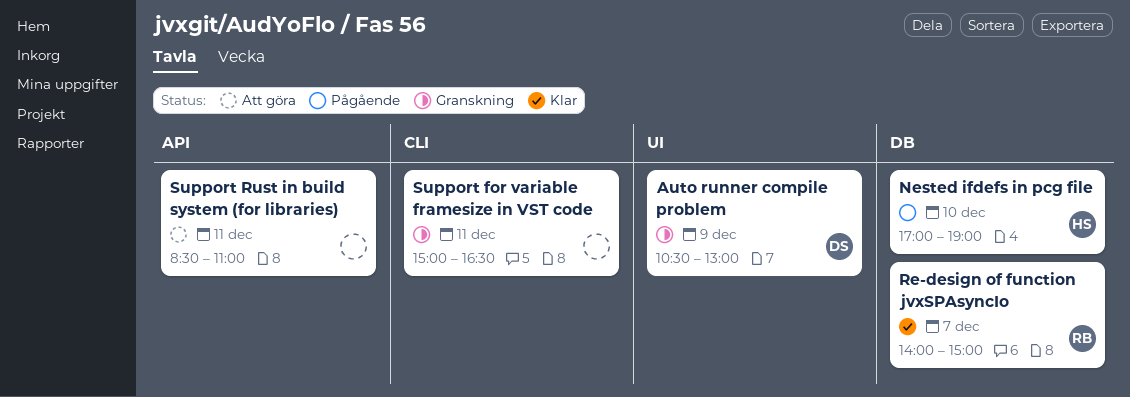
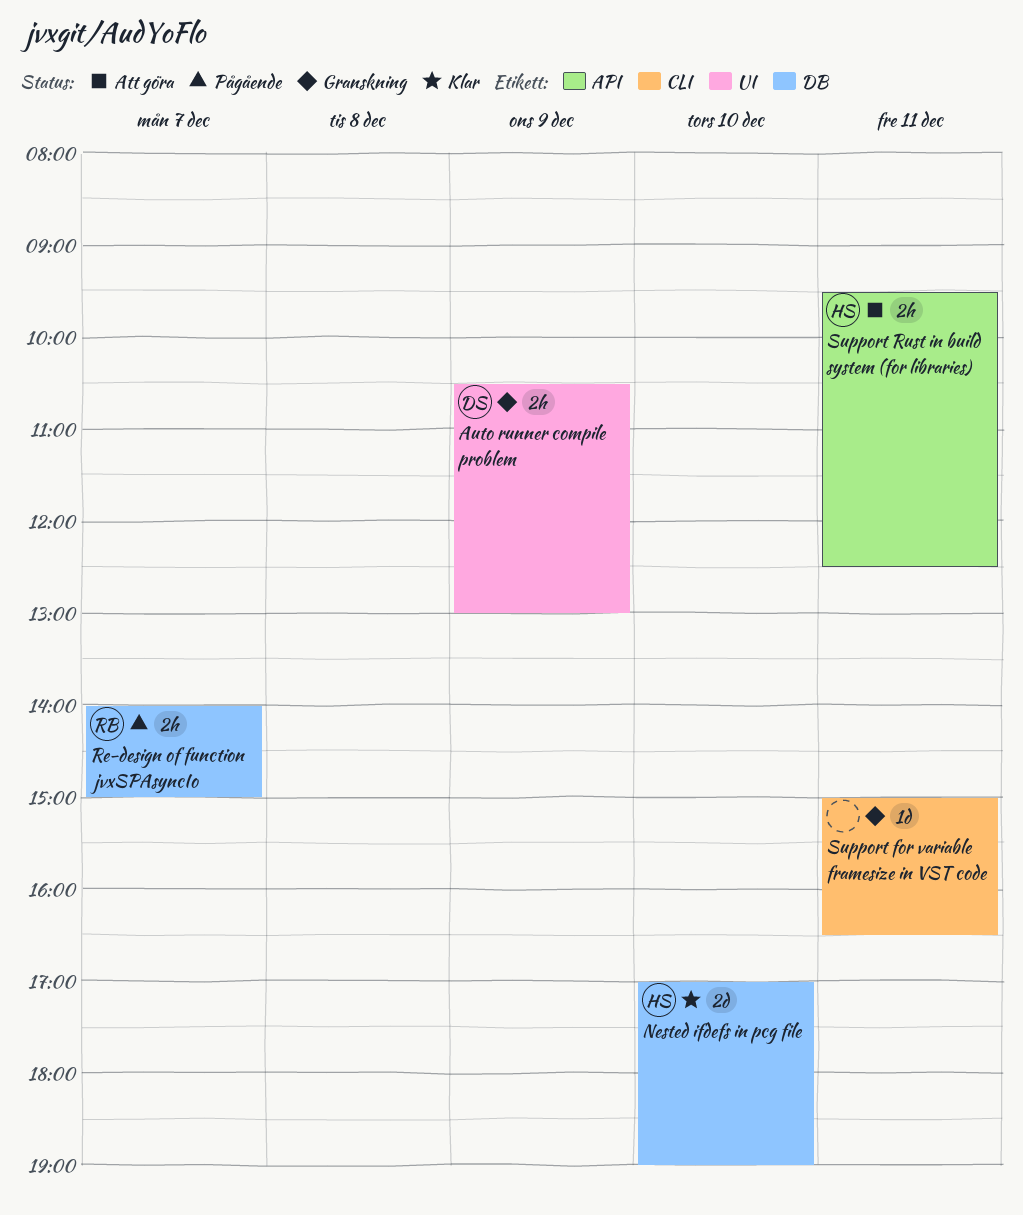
Nested ifdefs in pcg file, status: Pågående -> Klar
Re-design of function jvxSPAsyncIo, status: Klar -> Pågående
Support Rust in build system (for libraries), owner: none -> HS
Support Rust in build system (for libraries), begins: 08:30 -> 09:30
Support Rust in build system (for libraries), ends: 11:00 -> 12:30

